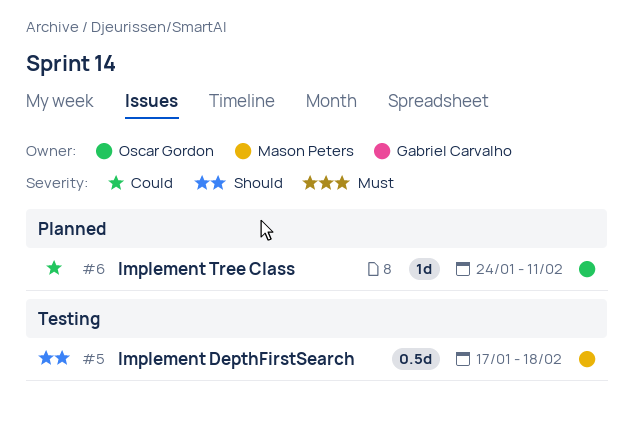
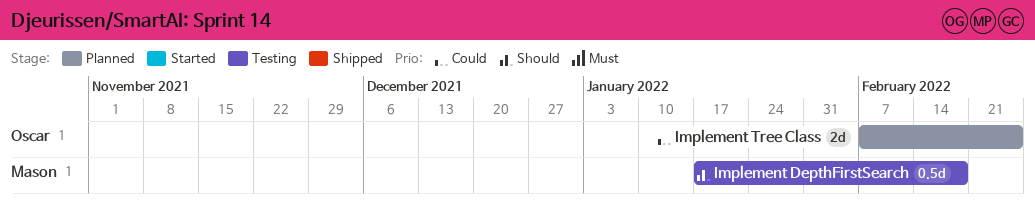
Implement Tree Class, estimate: 1d -> 2d
Implement Tree Class, start: Jan 24 -> Feb 7
Implement Tree Class, due: Feb 11 -> Feb 25

